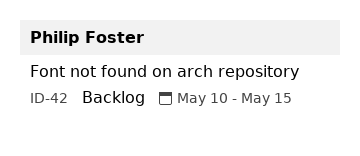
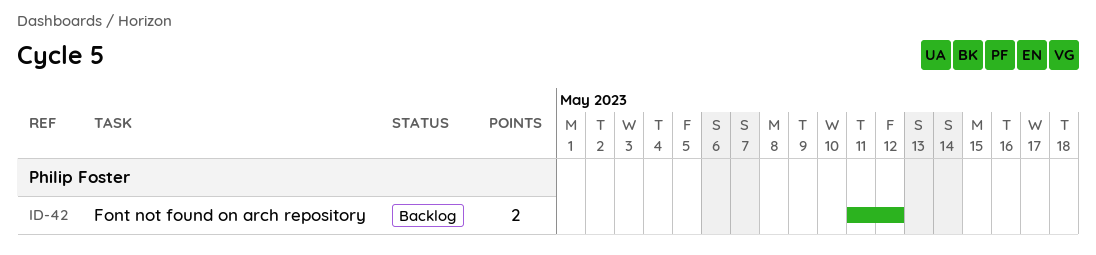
ID-42, start: May 10 -> May 11
ID-42, due: May 15 -> May 12

